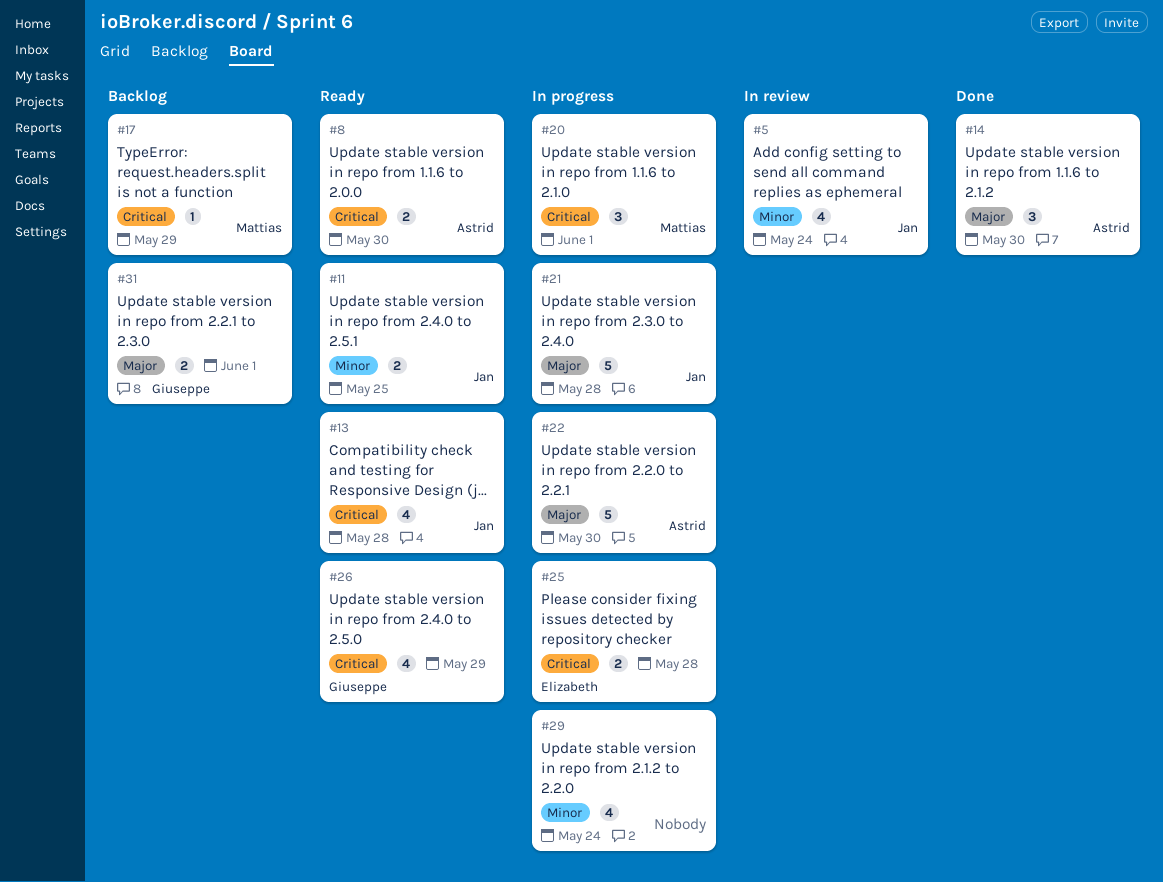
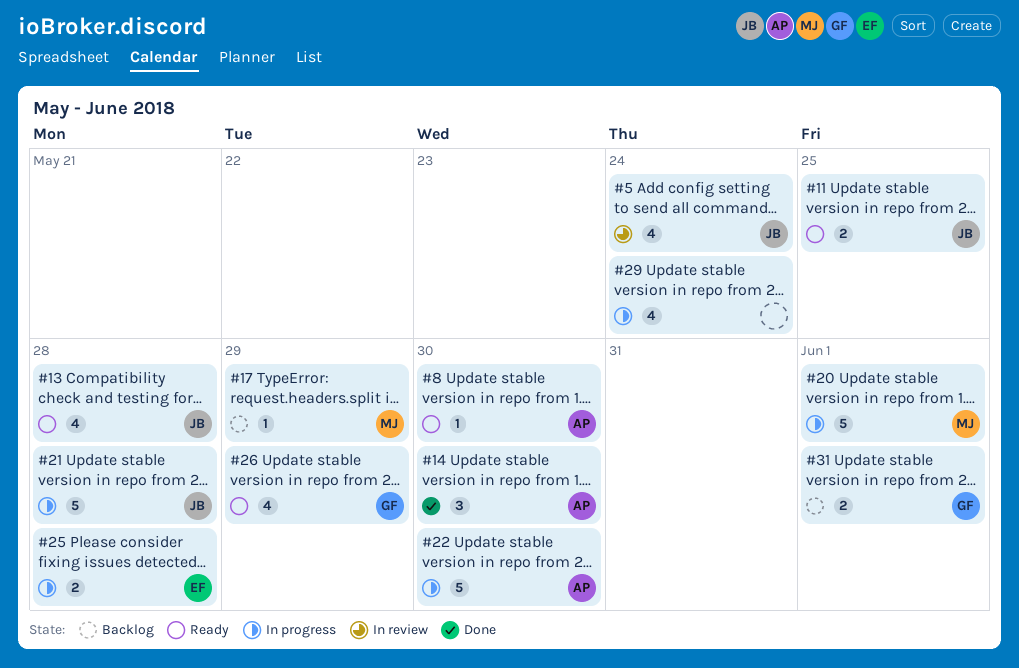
#8, estimate: 2 -> 1
#20, estimate: 3 -> 5

